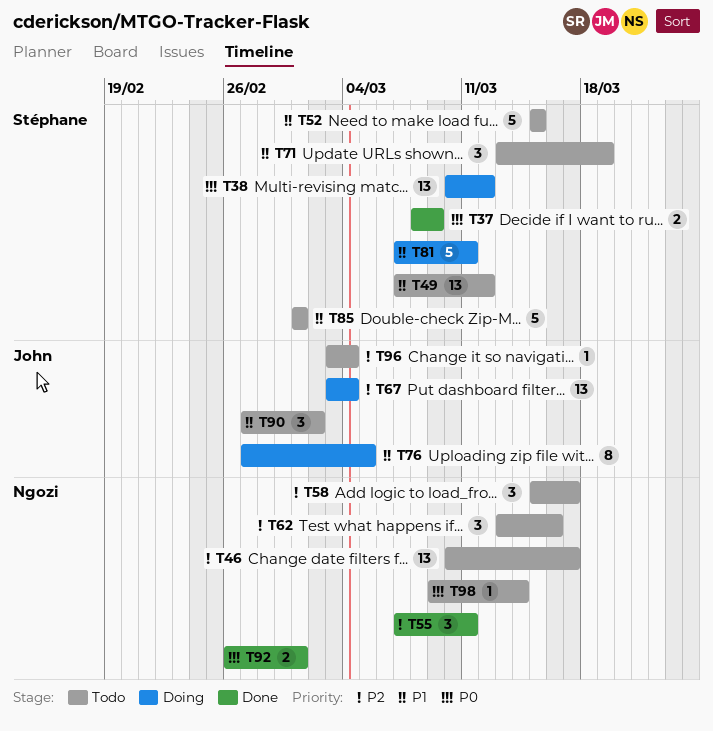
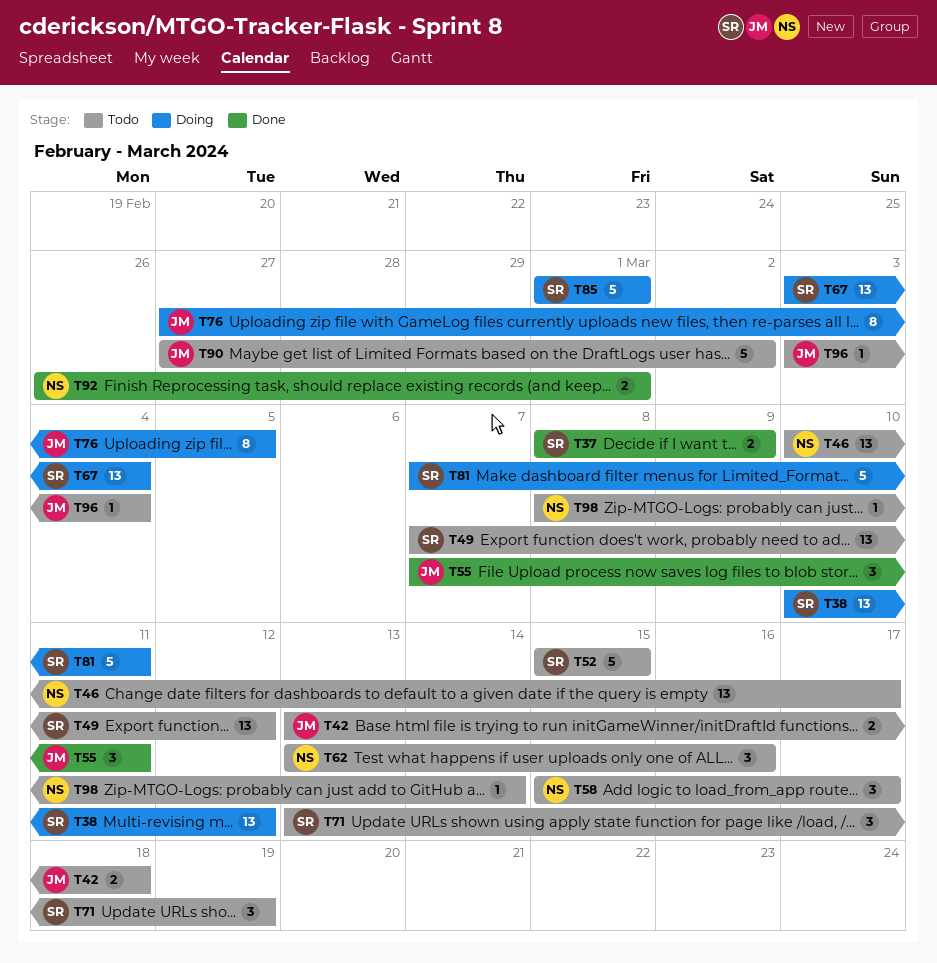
T42: none -> present
T55, owner: Ngozi -> John
T67, owner: John -> Stéphane
T85, status: Todo -> Doing
T90, estimate: 3 -> 5
T98, start: Mar 9 -> Mar 8

